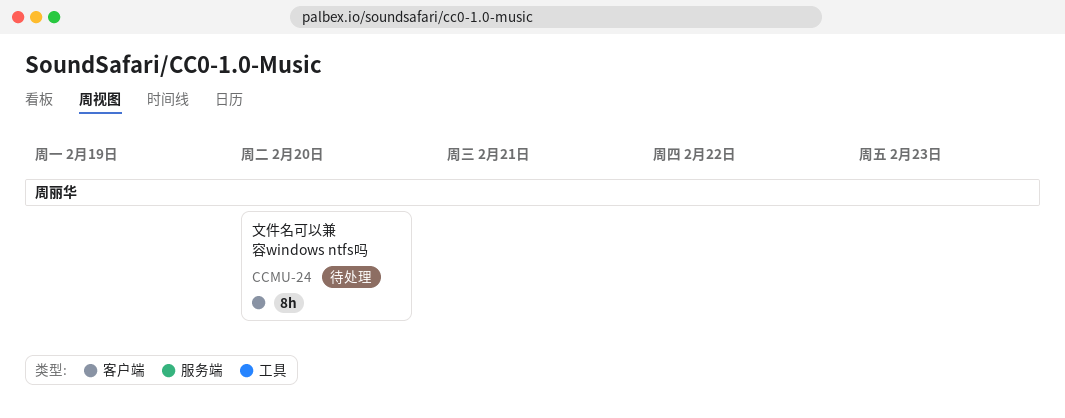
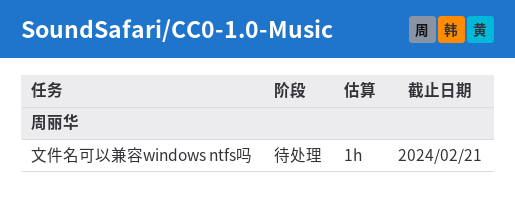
文件名可以兼容windows ntfs吗, estimate: 8h -> 1h
文件名可以兼容windows ntfs吗, due: Feb 20 -> Feb 21

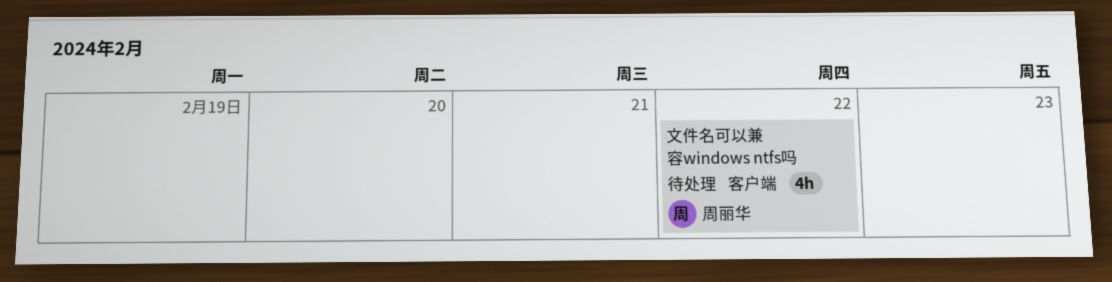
文件名可以兼容windows ntfs吗, estimate: 1h -> 4h
文件名可以兼容windows ntfs吗, due: Feb 21 -> Feb 22

